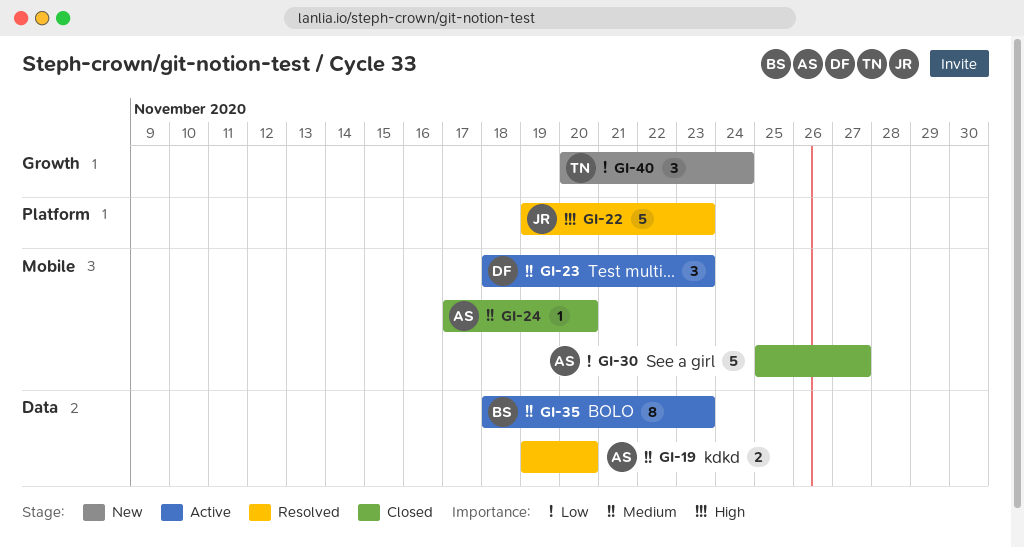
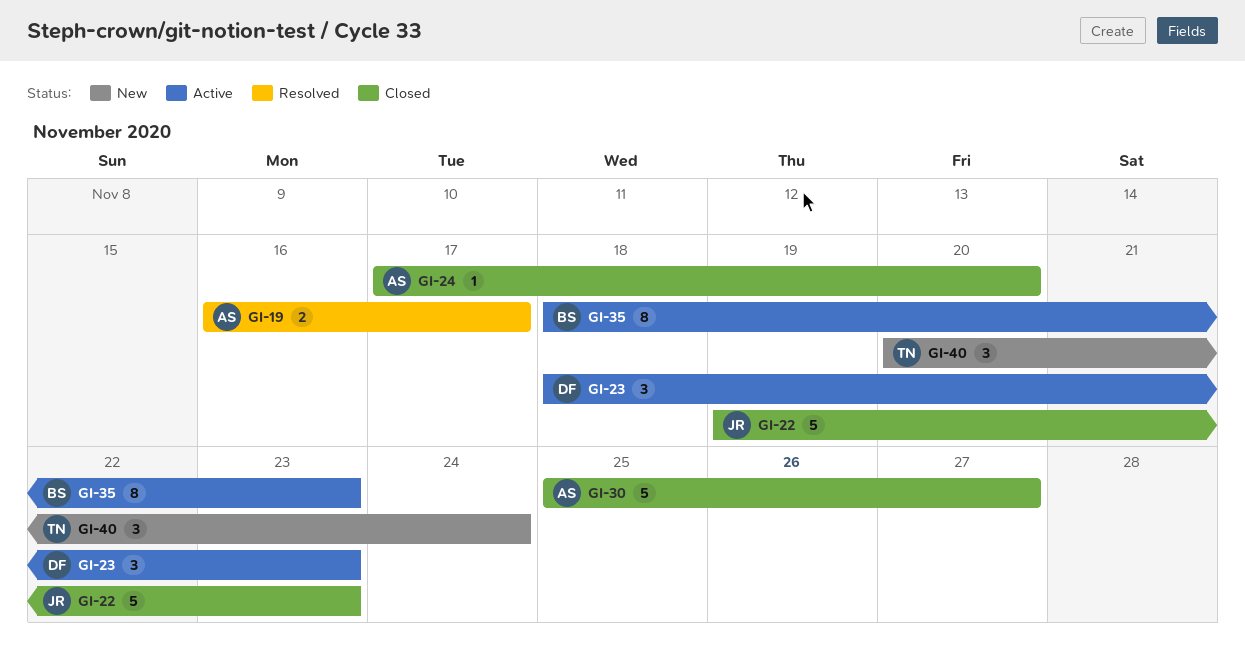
GI-19, start: Nov 19 -> Nov 16
GI-19, due: Nov 20 -> Nov 17
GI-22, status: Resolved -> Closed

